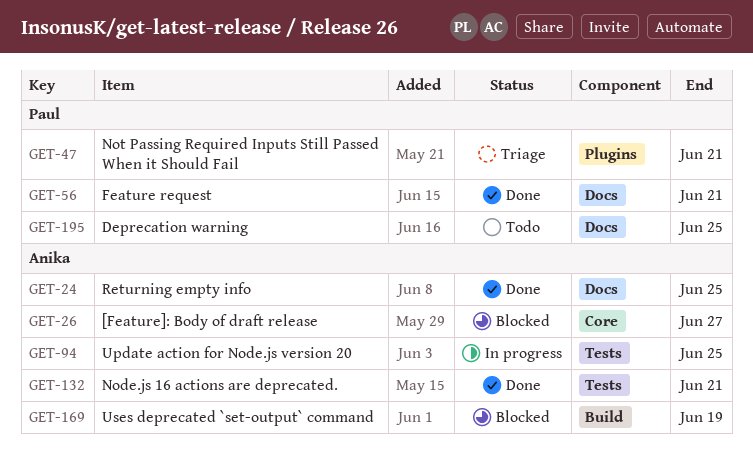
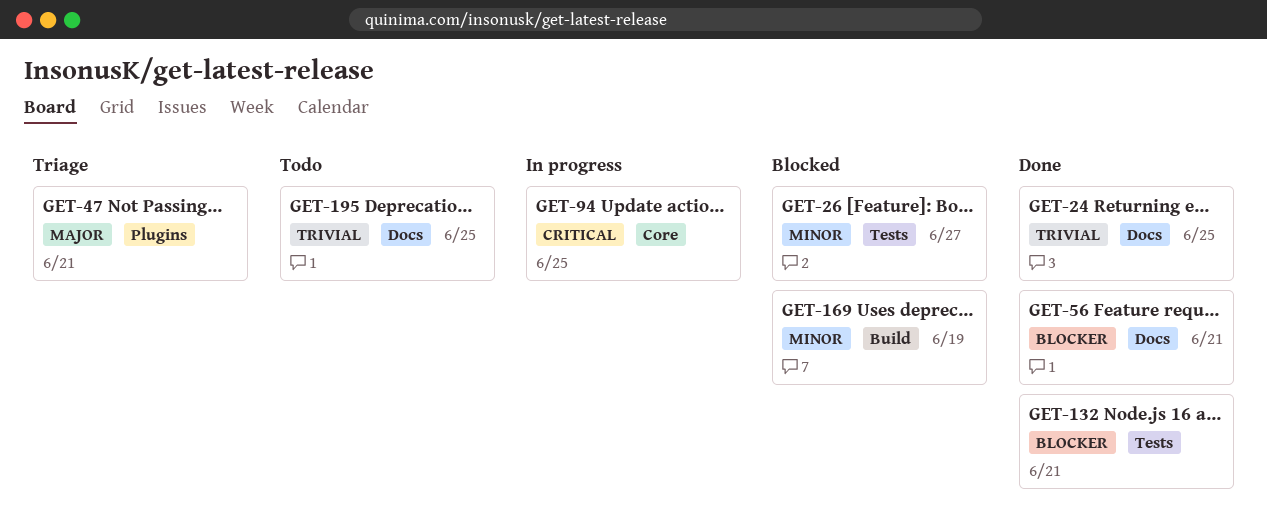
GET-26, label: Core -> Tests
GET-94, label: Tests -> Core

